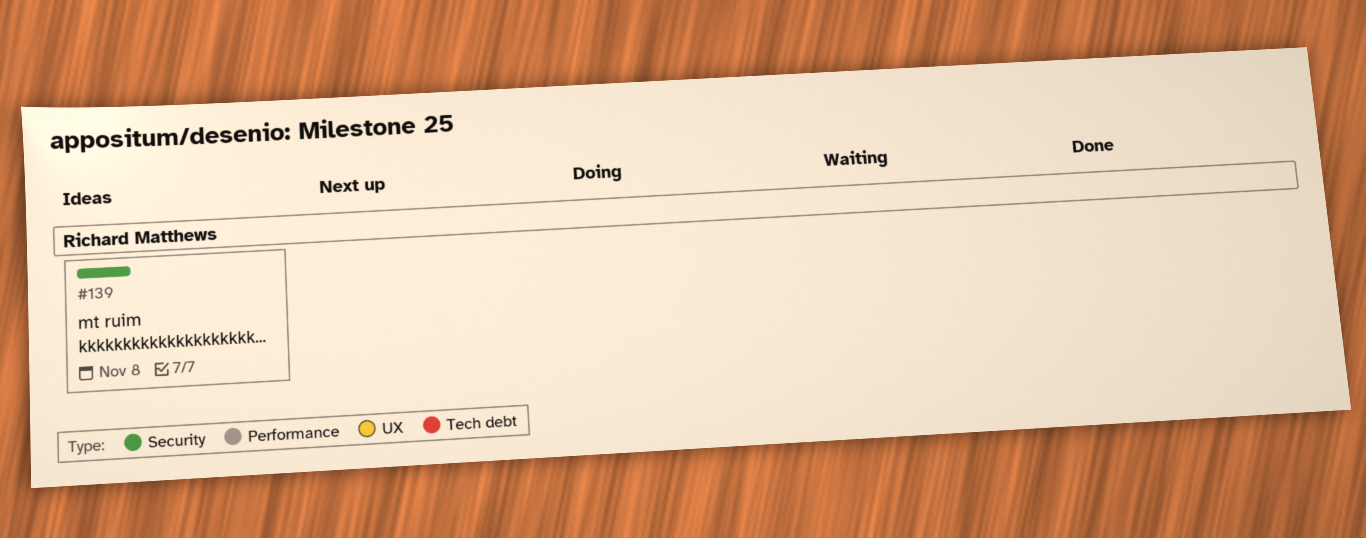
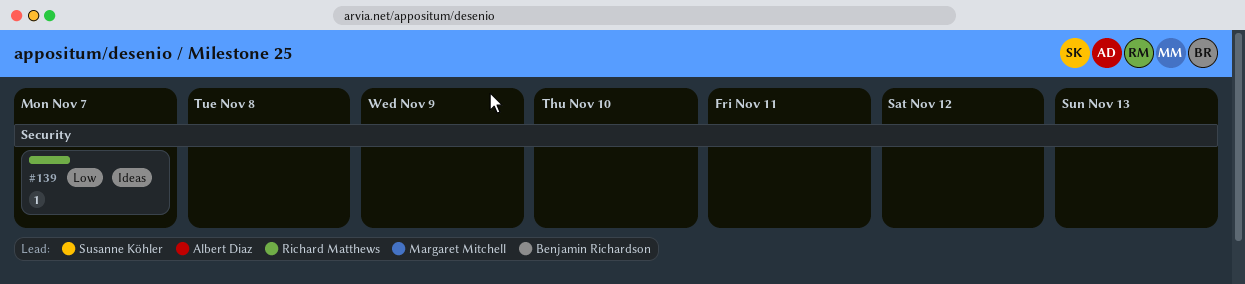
#139, due: Nov 8 -> Nov 7

